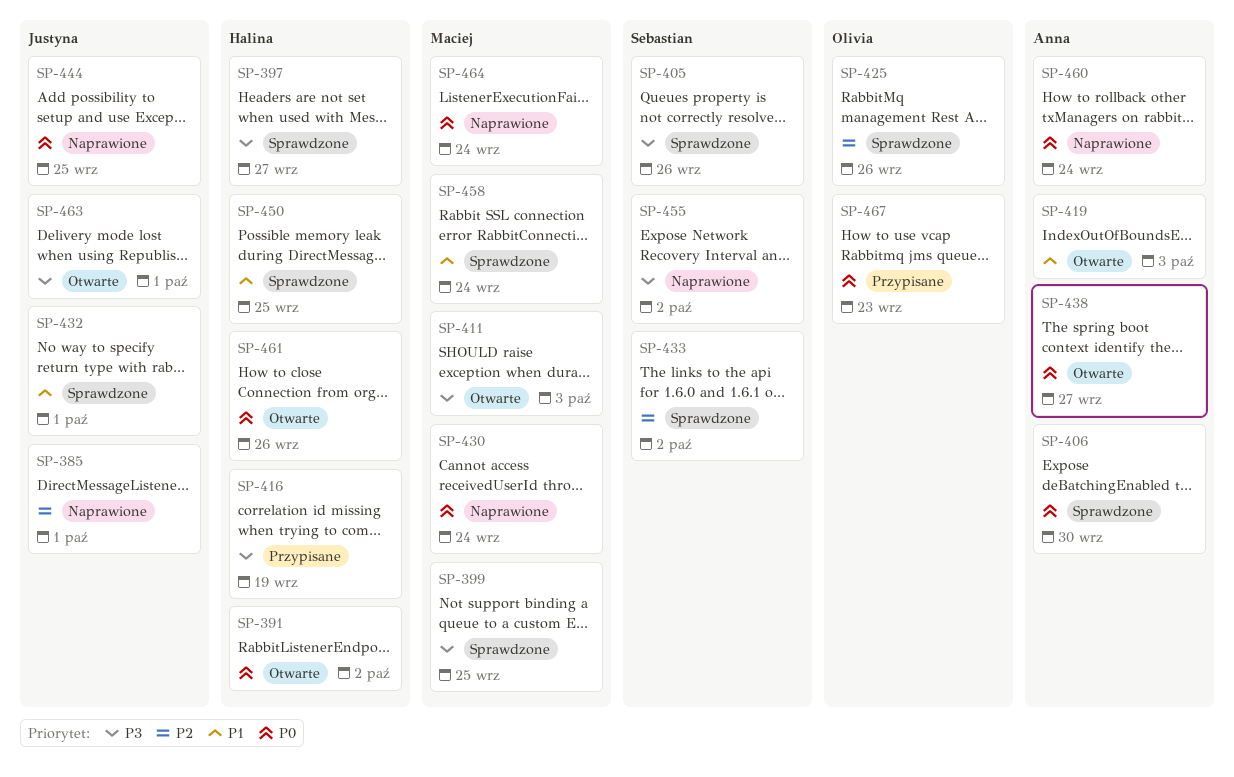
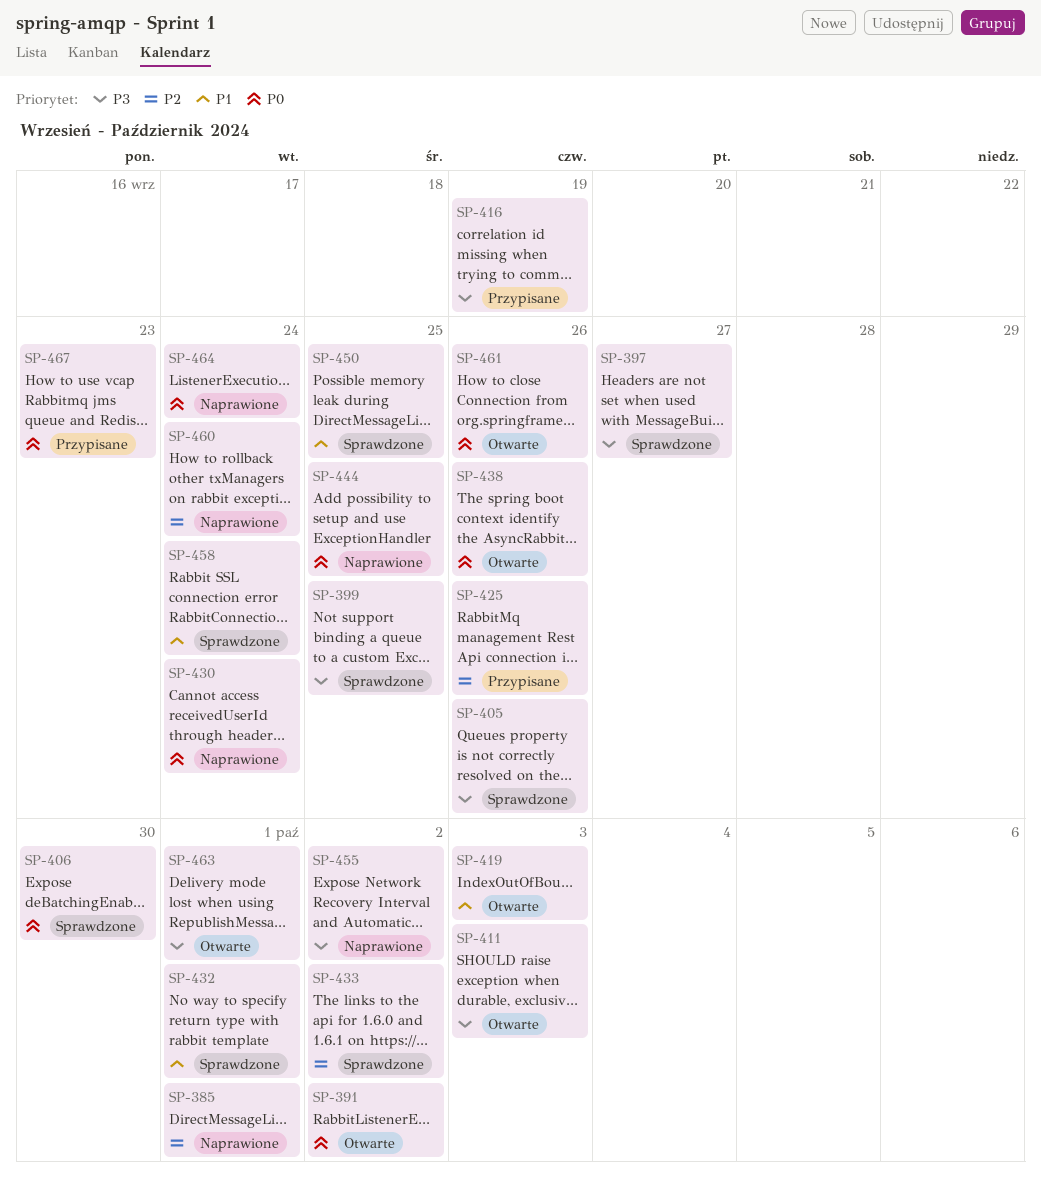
SP-425, status: Sprawdzone -> Przypisane
SP-438, due: Sep 27 -> Sep 26
SP-460, priority: P0 -> P2

